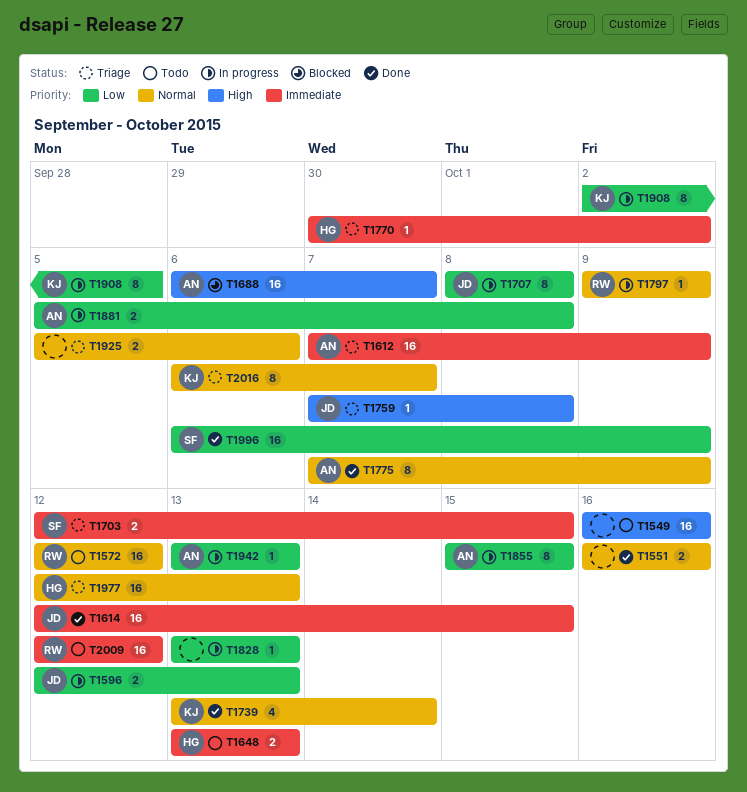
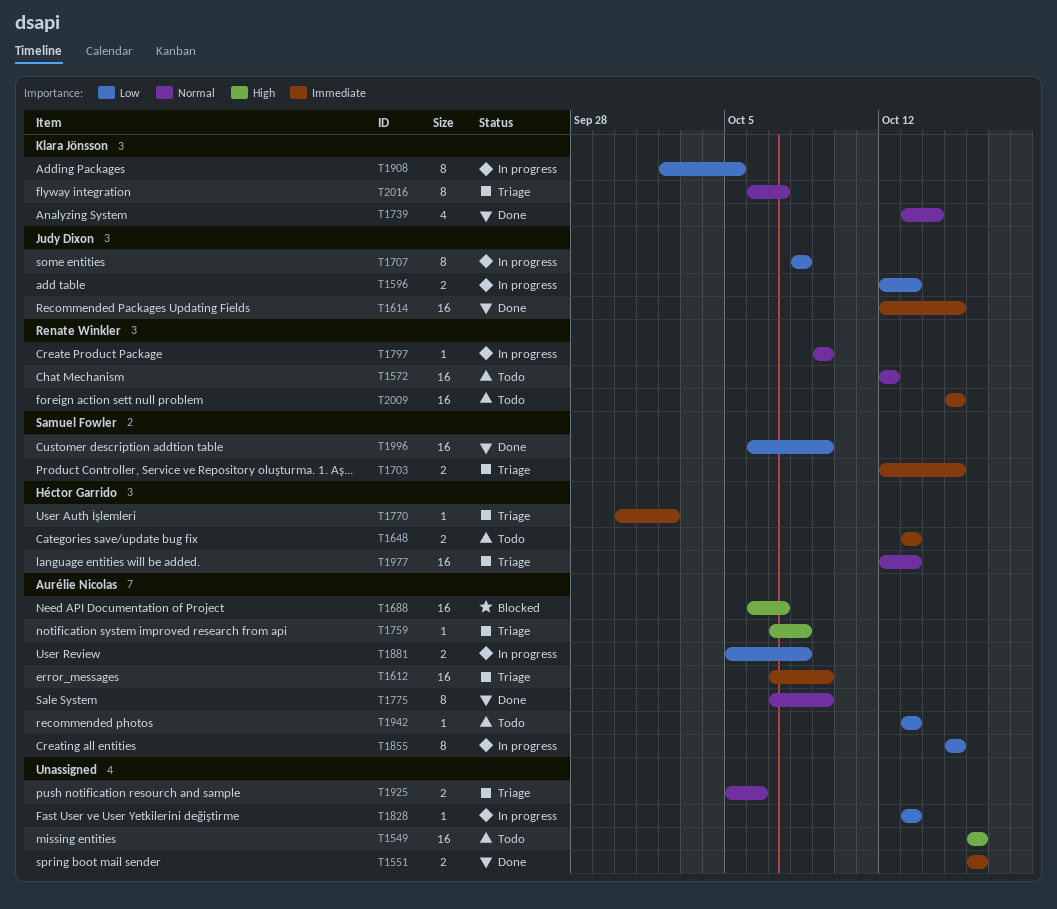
T1551, priority: Normal -> Immediate
T1759, owner: Judy Dixon -> Aurélie Nicolas
T1942, status: In progress -> Todo
T2009, start: Oct 12 -> Oct 15
T2009, due: Oct 12 -> Oct 15

